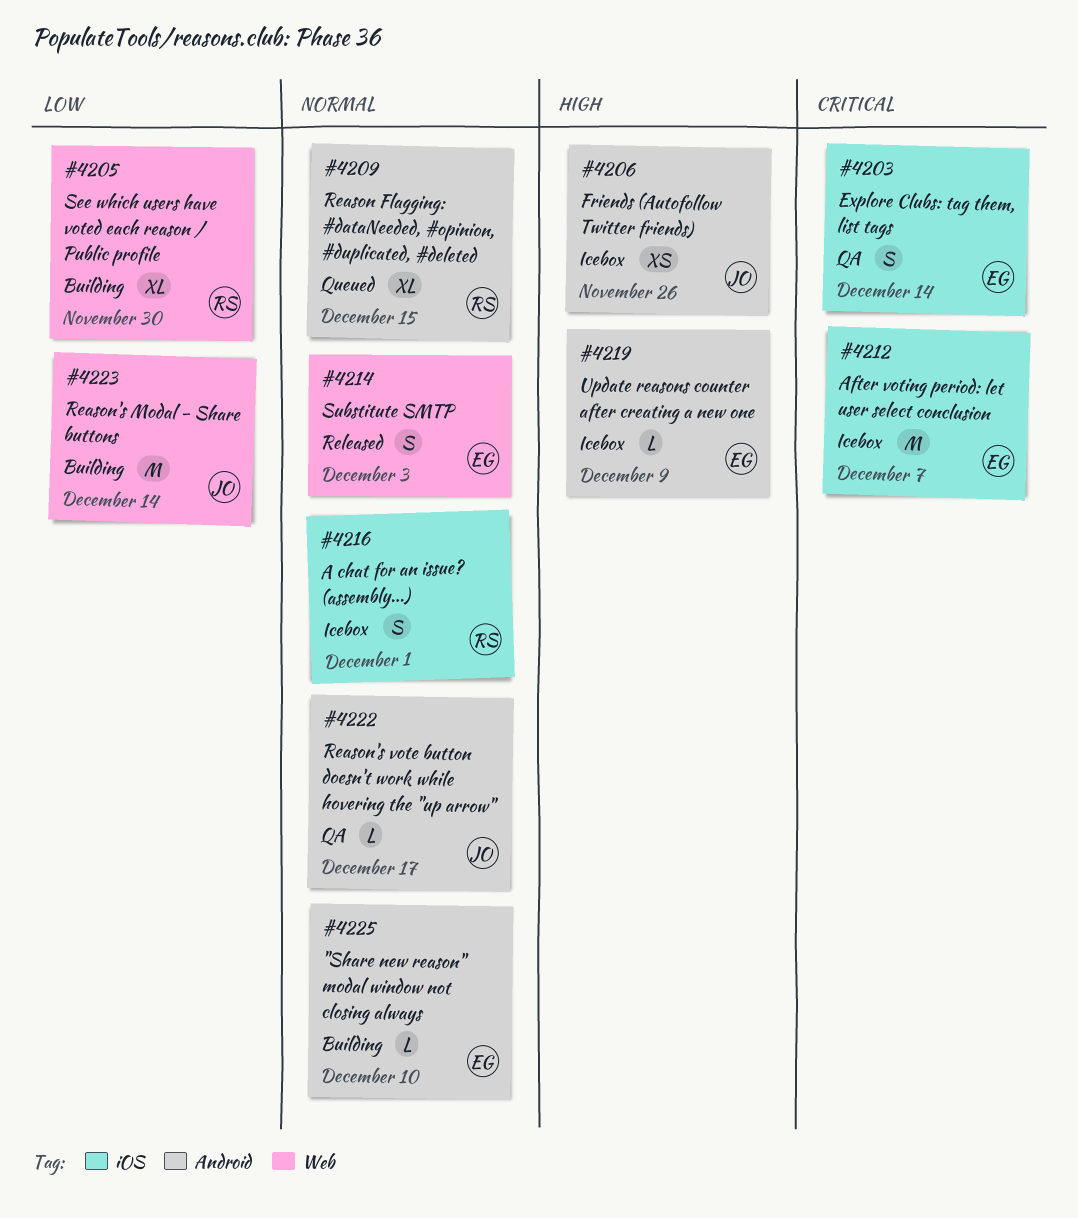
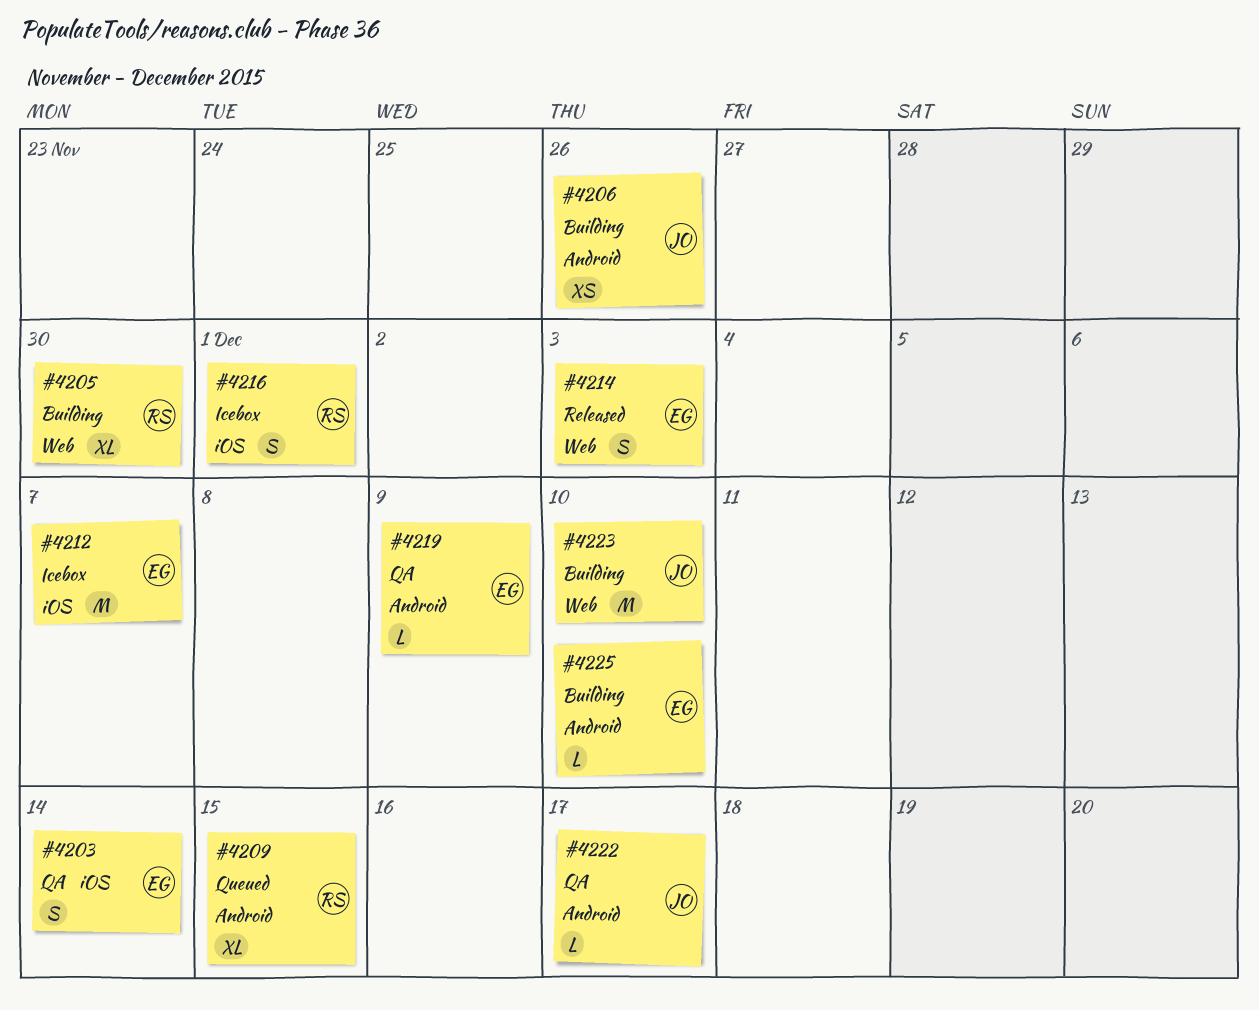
#4206, status: Icebox -> Building
#4219, status: Icebox -> QA
#4223, due: Dec 14 -> Dec 10

